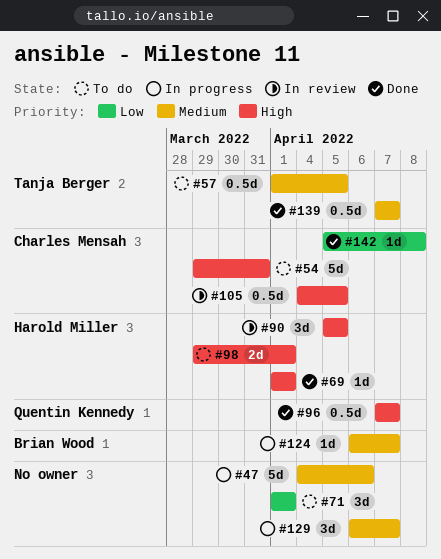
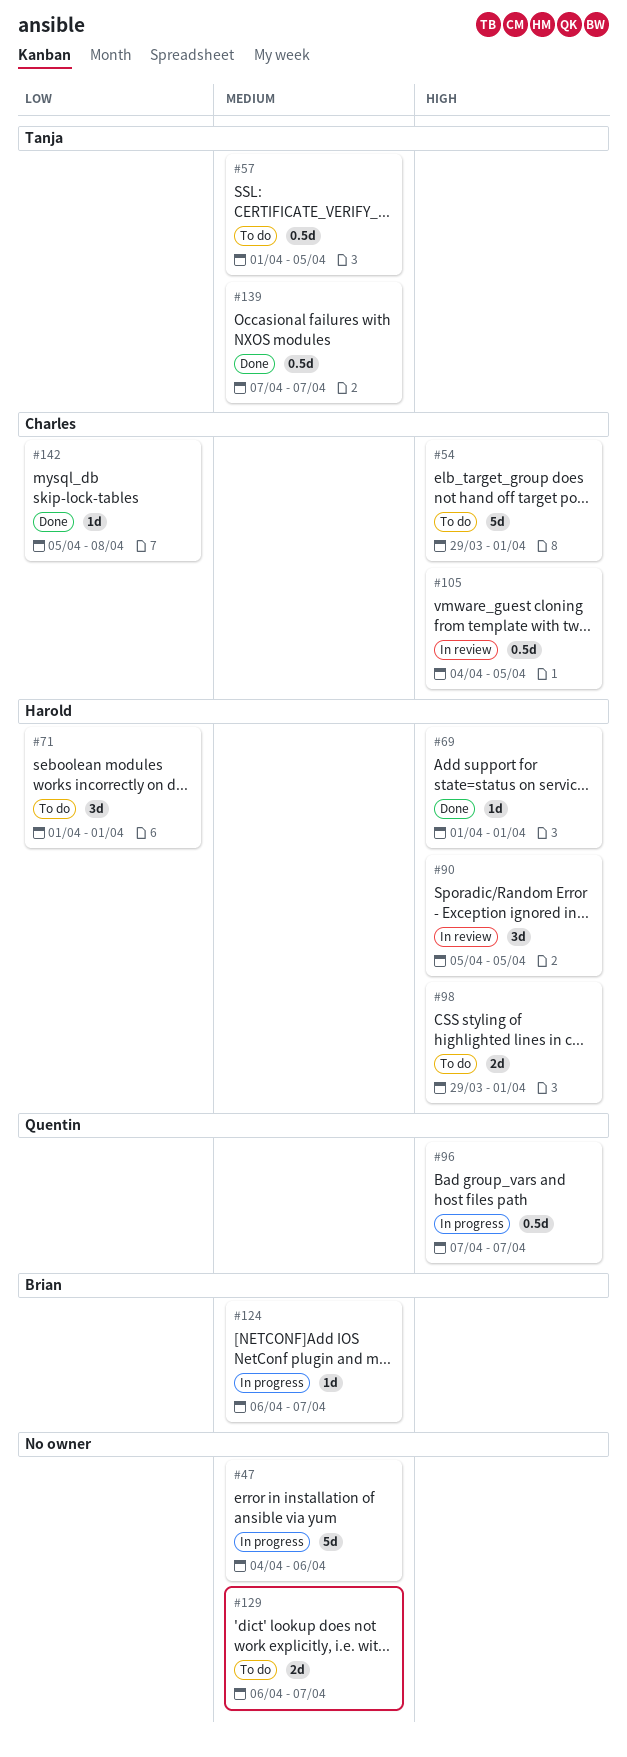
#54, due: Mar 31 -> Apr 1
#71, owner: none -> Harold Miller
#96, status: Done -> In progress
#129, status: In progress -> To do
#129, estimate: 3d -> 2d

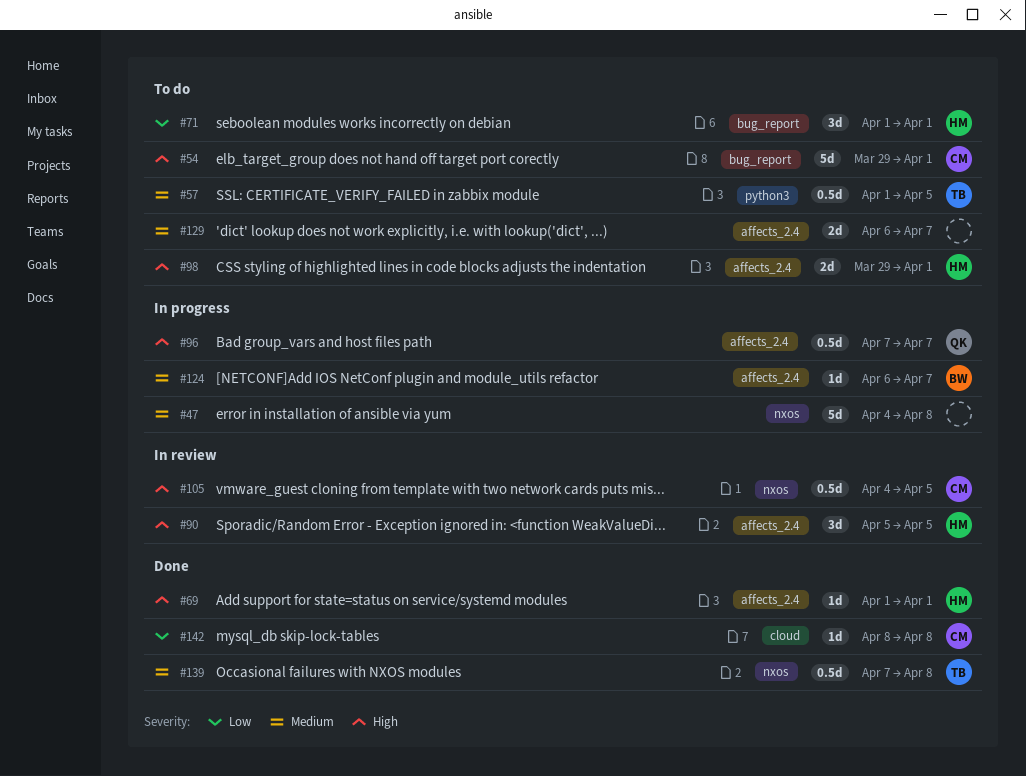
#47, due: Apr 6 -> Apr 8
#139, due: Apr 7 -> Apr 8
#142, start: Apr 5 -> Apr 8

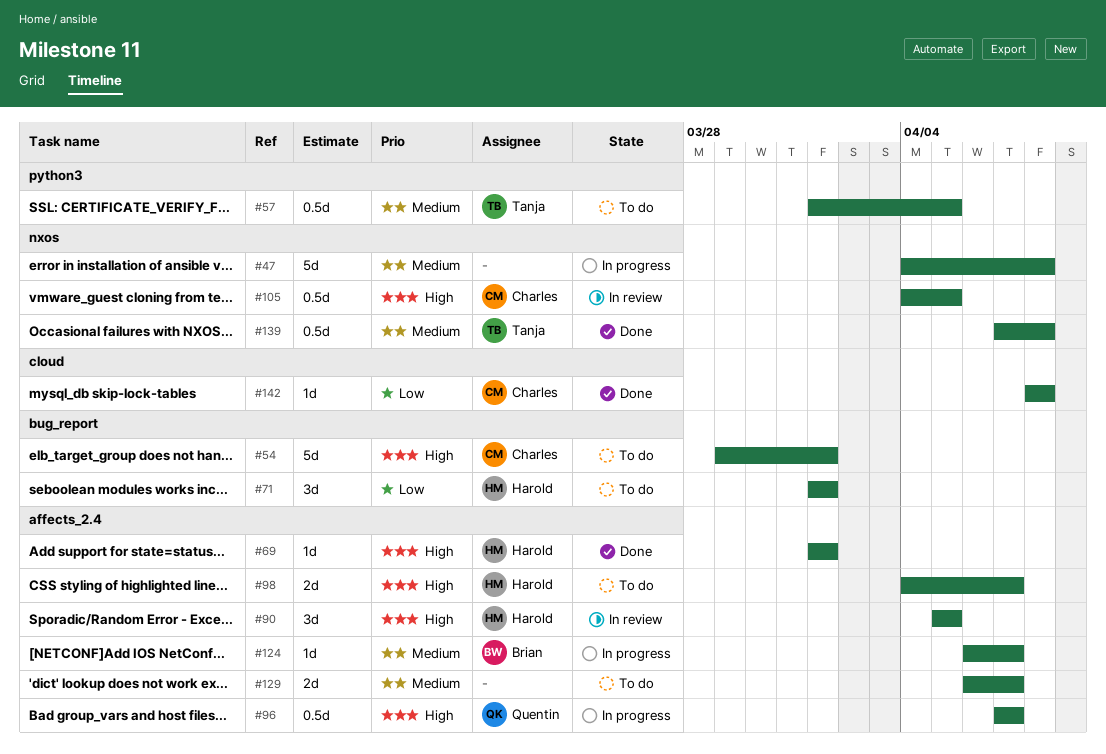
#98, start: Mar 29 -> Apr 4
#98, due: Apr 1 -> Apr 7

